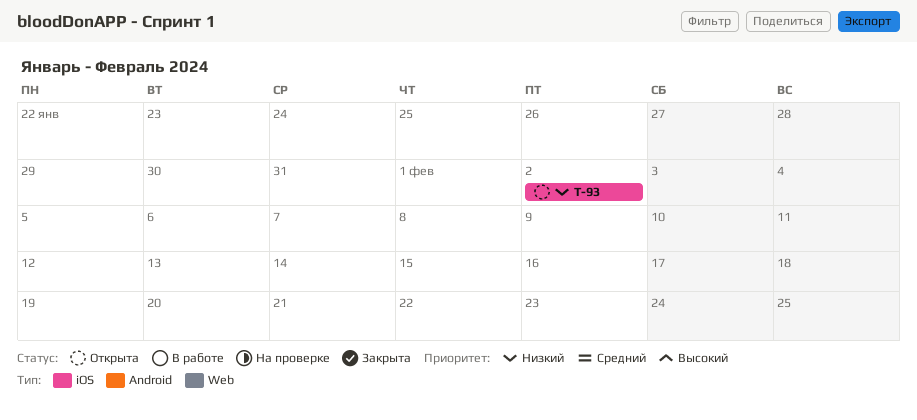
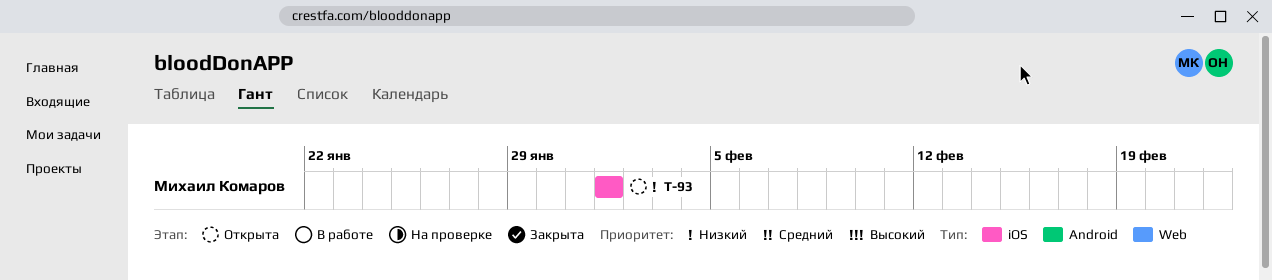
T-93, start: Feb 2 -> Feb 1
T-93, due: Feb 2 -> Feb 1

